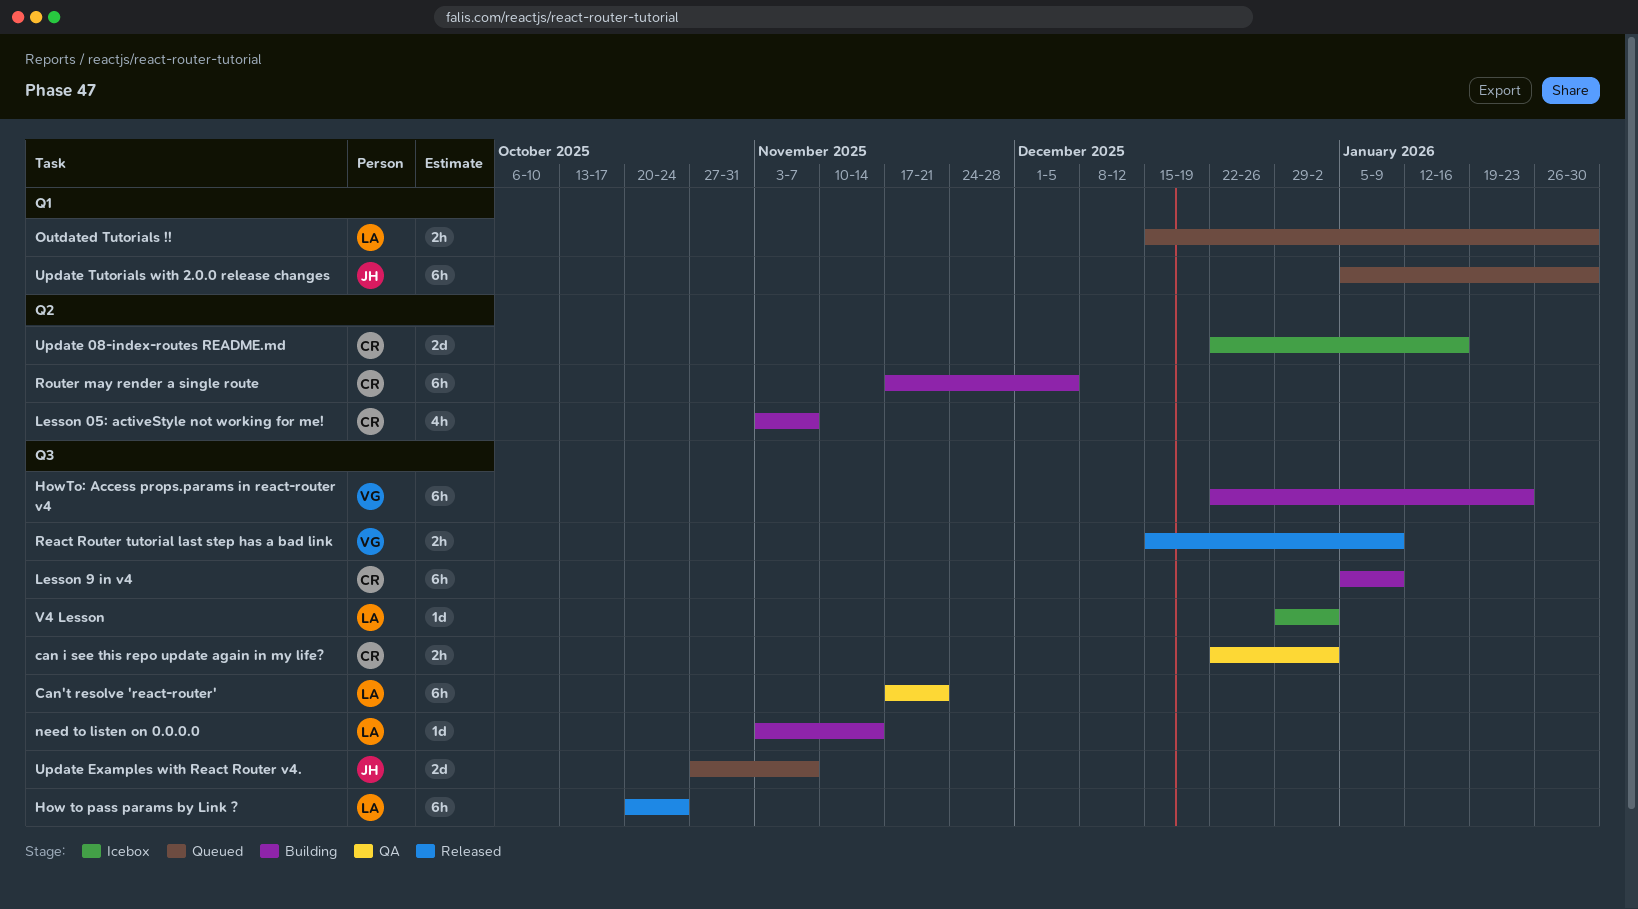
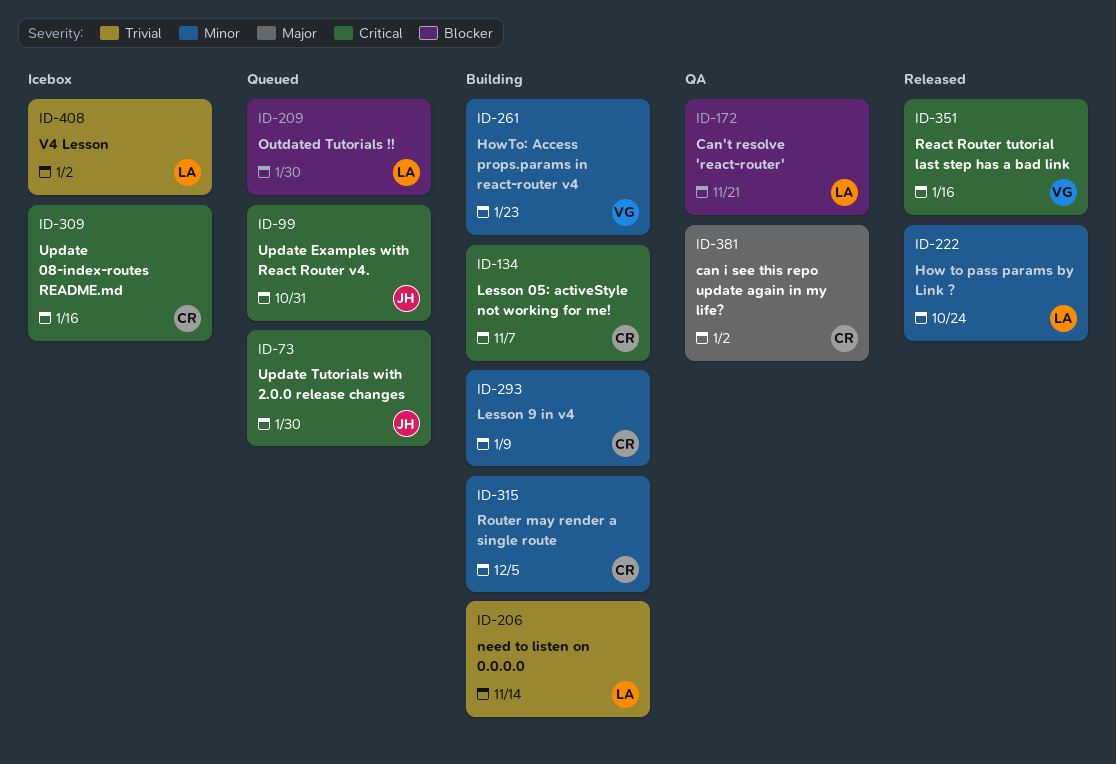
React Router tutorial last step has a bad link, due: Jan 9 -> Jan 16
Update Examples with React Router v4., due: Nov 7 -> Oct 31

